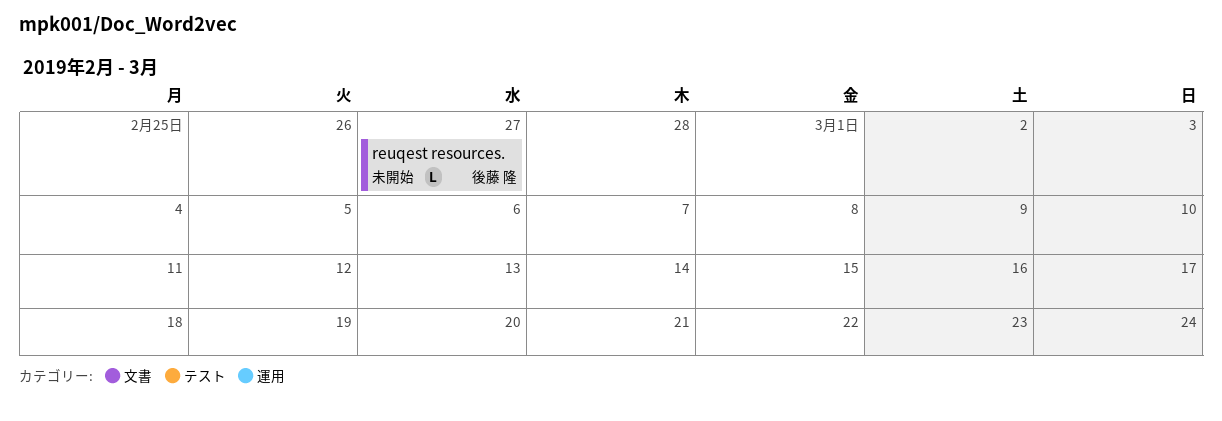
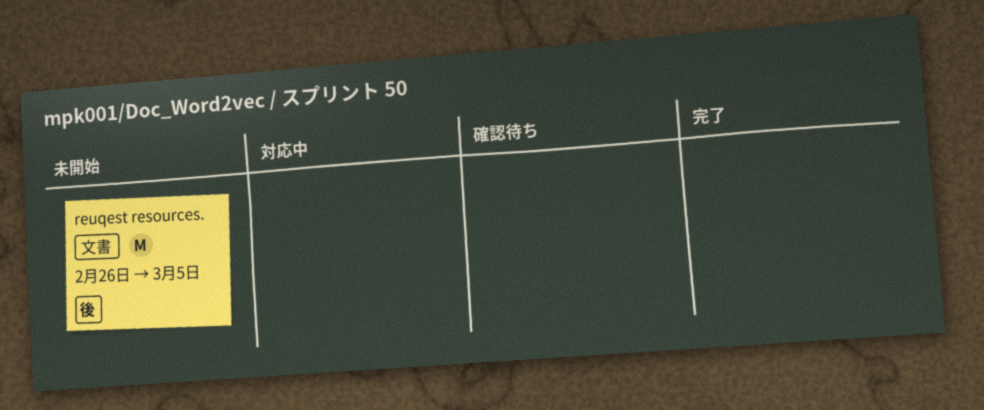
reuqest resources., estimate: L -> M
reuqest resources., due: Feb 27 -> Mar 5

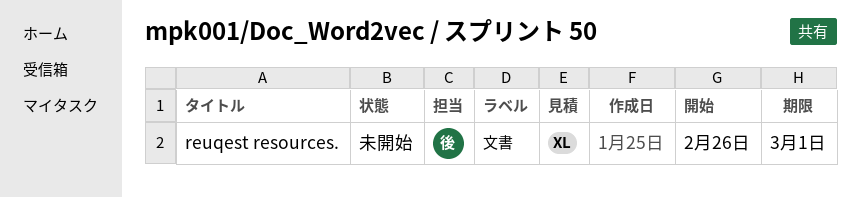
reuqest resources., estimate: M -> XL
reuqest resources., due: Mar 5 -> Mar 1

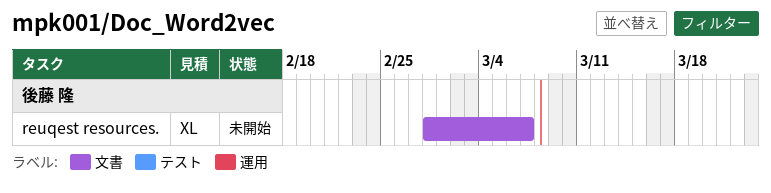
reuqest resources., start: Feb 26 -> Feb 28
reuqest resources., due: Mar 1 -> Mar 7

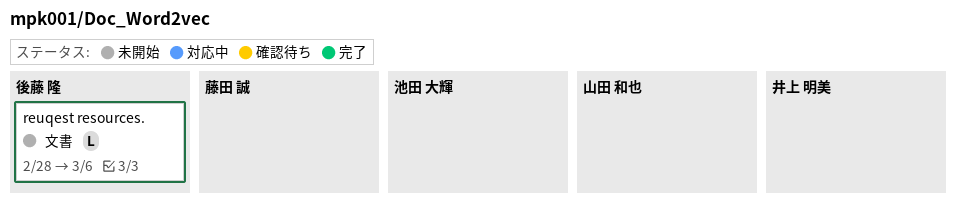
reuqest resources., estimate: XL -> L
reuqest resources., due: Mar 7 -> Mar 6

